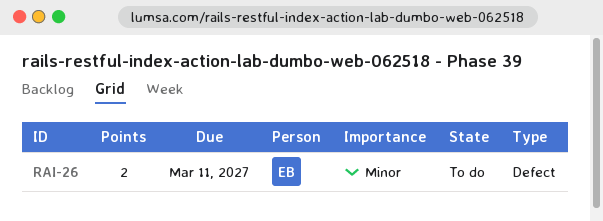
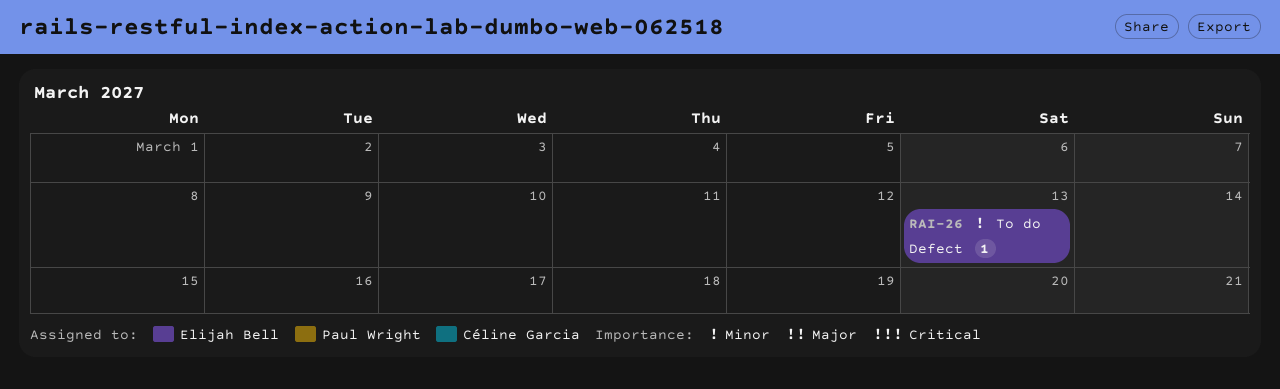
RAI-26, estimate: 2 -> 1
RAI-26, due: Mar 11 -> Mar 13

